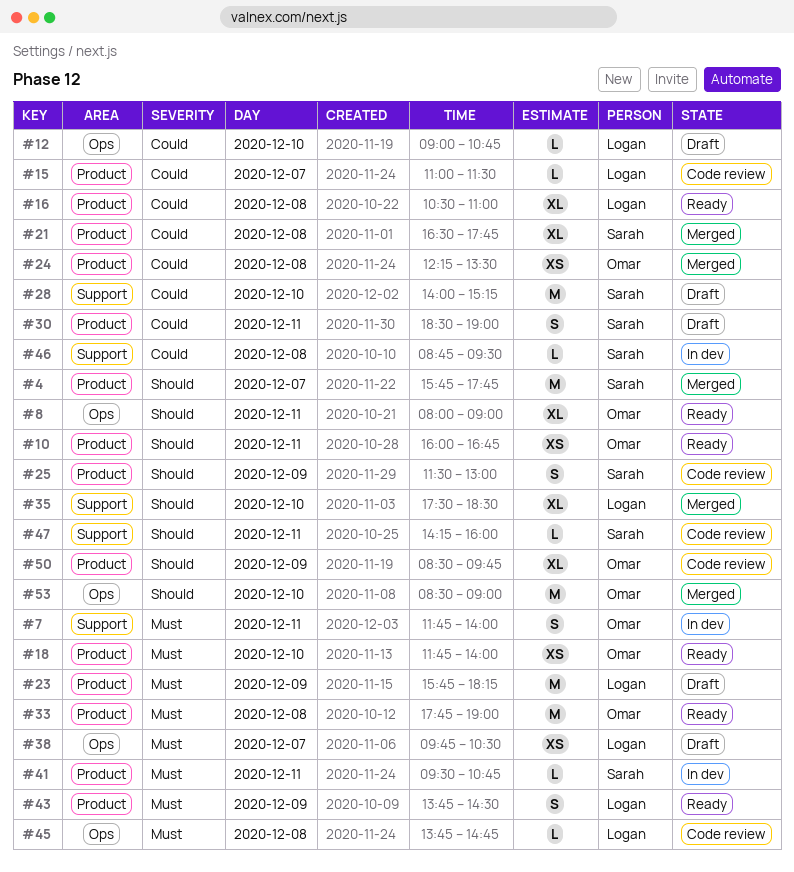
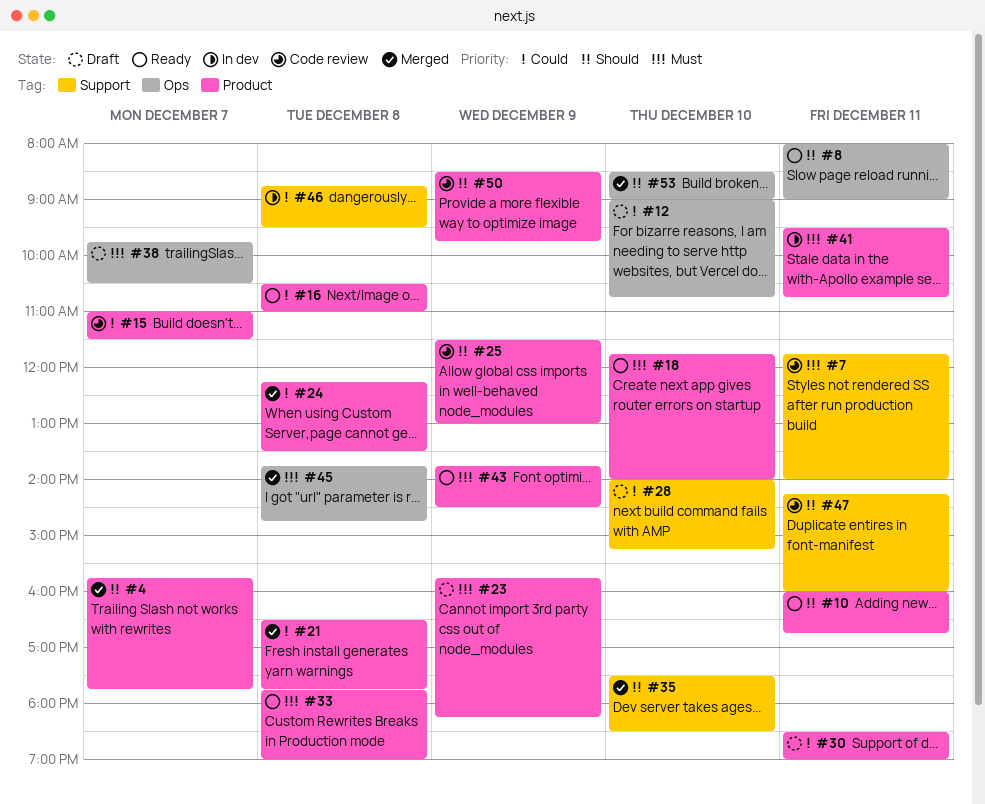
#7, status: In dev -> Code review
#45, status: Code review -> Merged

